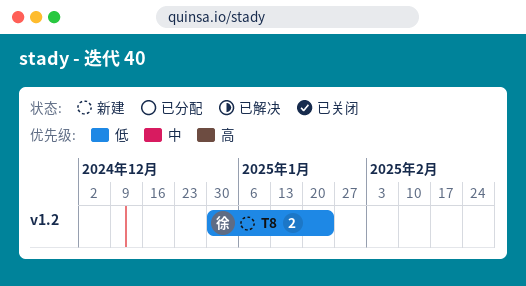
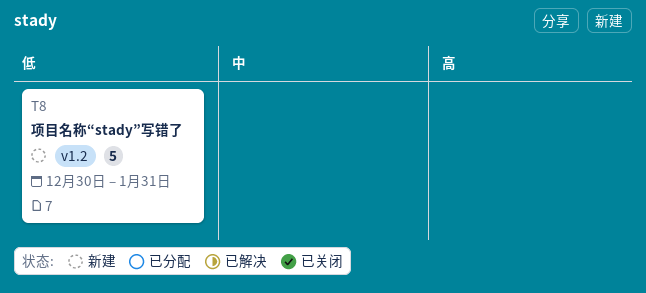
T8, estimate: 2 -> 5
T8, due: Jan 24 -> Jan 31

